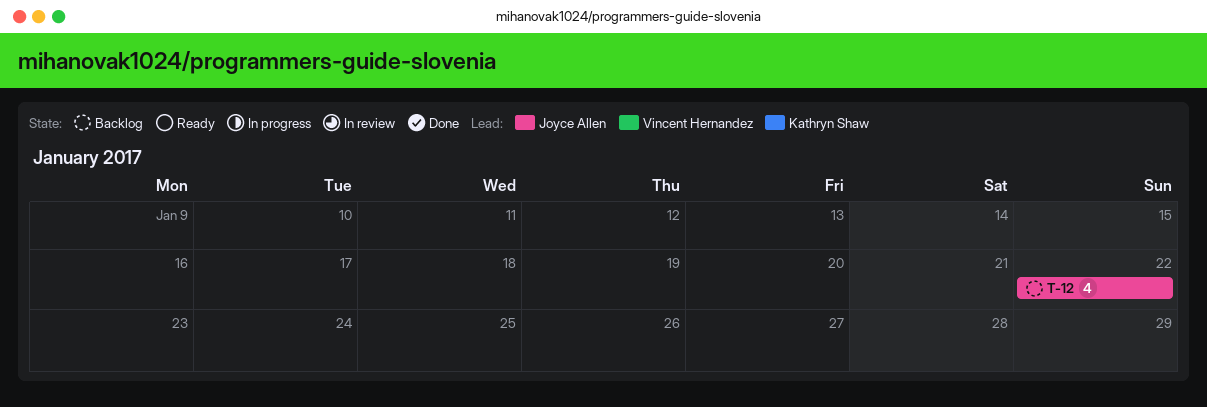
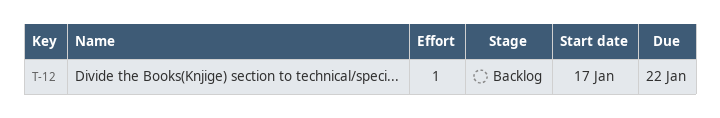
T-12, estimate: 4 -> 1
T-12, start: Jan 22 -> Jan 17

